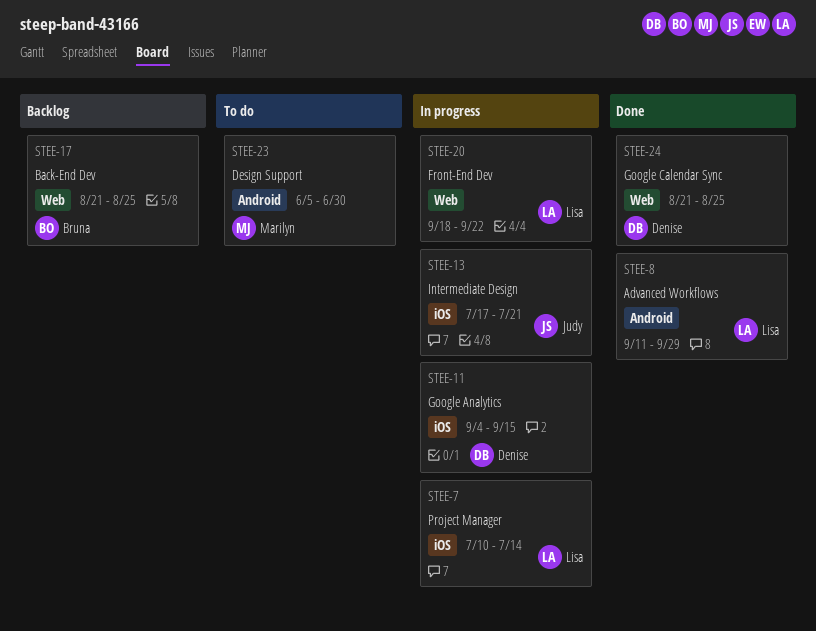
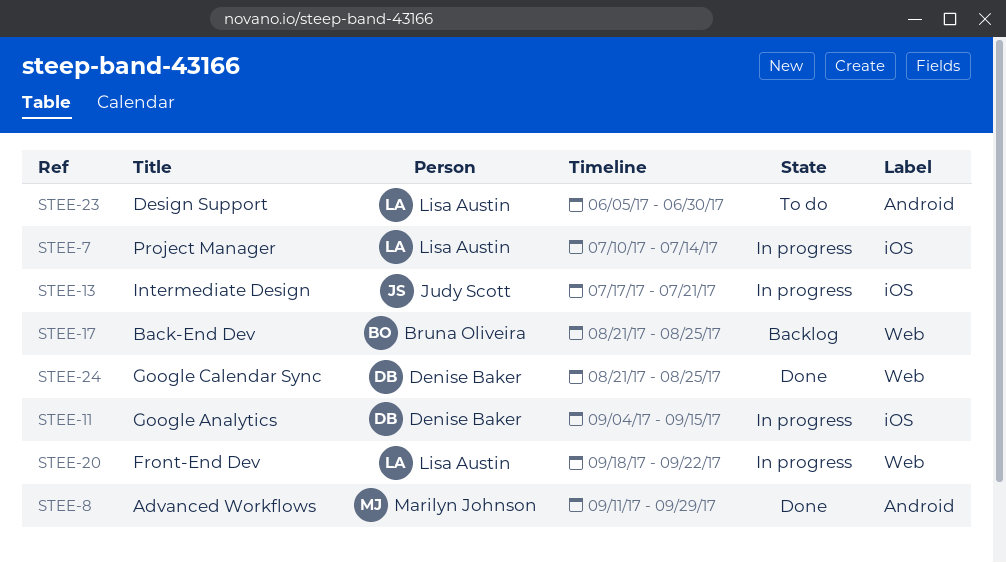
STEE-8, owner: Lisa Austin -> Marilyn Johnson
STEE-23, owner: Marilyn Johnson -> Lisa Austin

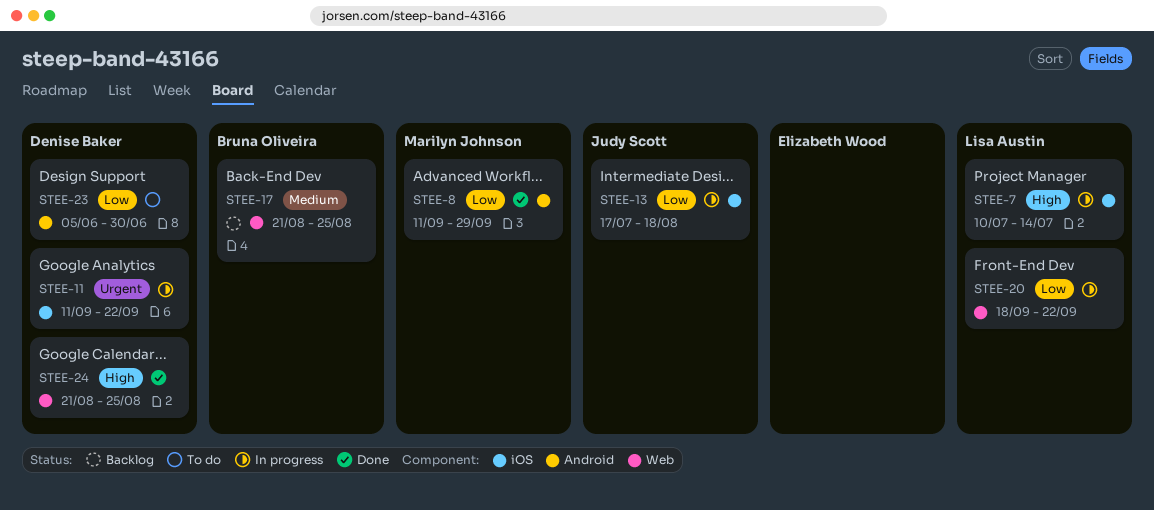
STEE-11, start: Sep 4 -> Sep 11
STEE-11, due: Sep 15 -> Sep 22
STEE-13, due: Jul 21 -> Aug 18
STEE-23, owner: Lisa Austin -> Denise Baker

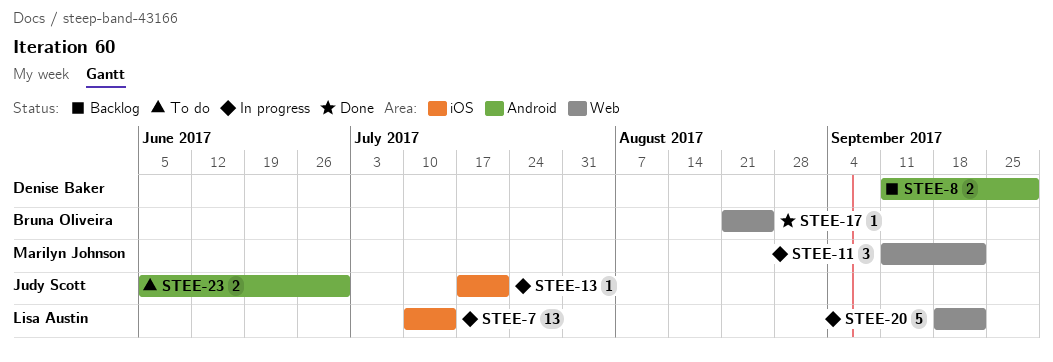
STEE-8, status: Done -> Backlog
STEE-8, owner: Marilyn Johnson -> Denise Baker
STEE-11, owner: Denise Baker -> Marilyn Johnson
STEE-11, label: iOS -> Web
STEE-13, due: Aug 18 -> Jul 21
STEE-17, status: Backlog -> Done
STEE-23, owner: Denise Baker -> Judy Scott
STEE-24: present -> none

